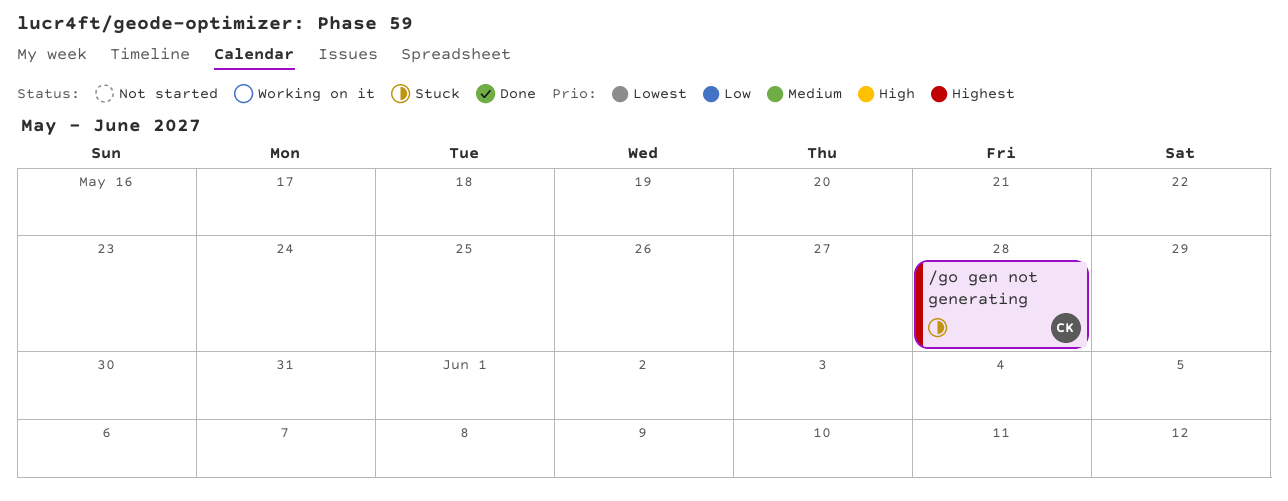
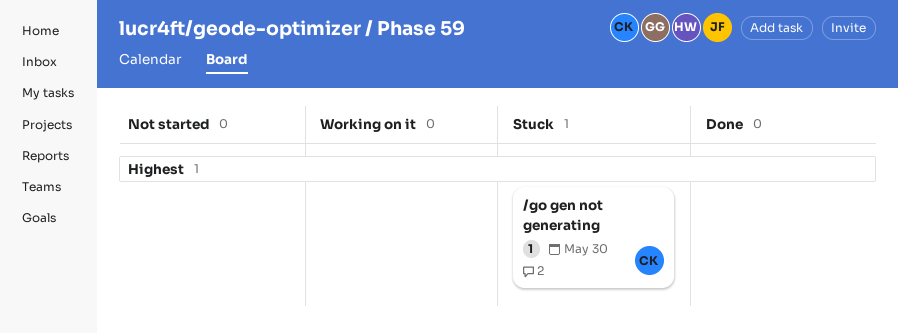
/go gen not generating, due: May 28 -> May 30

